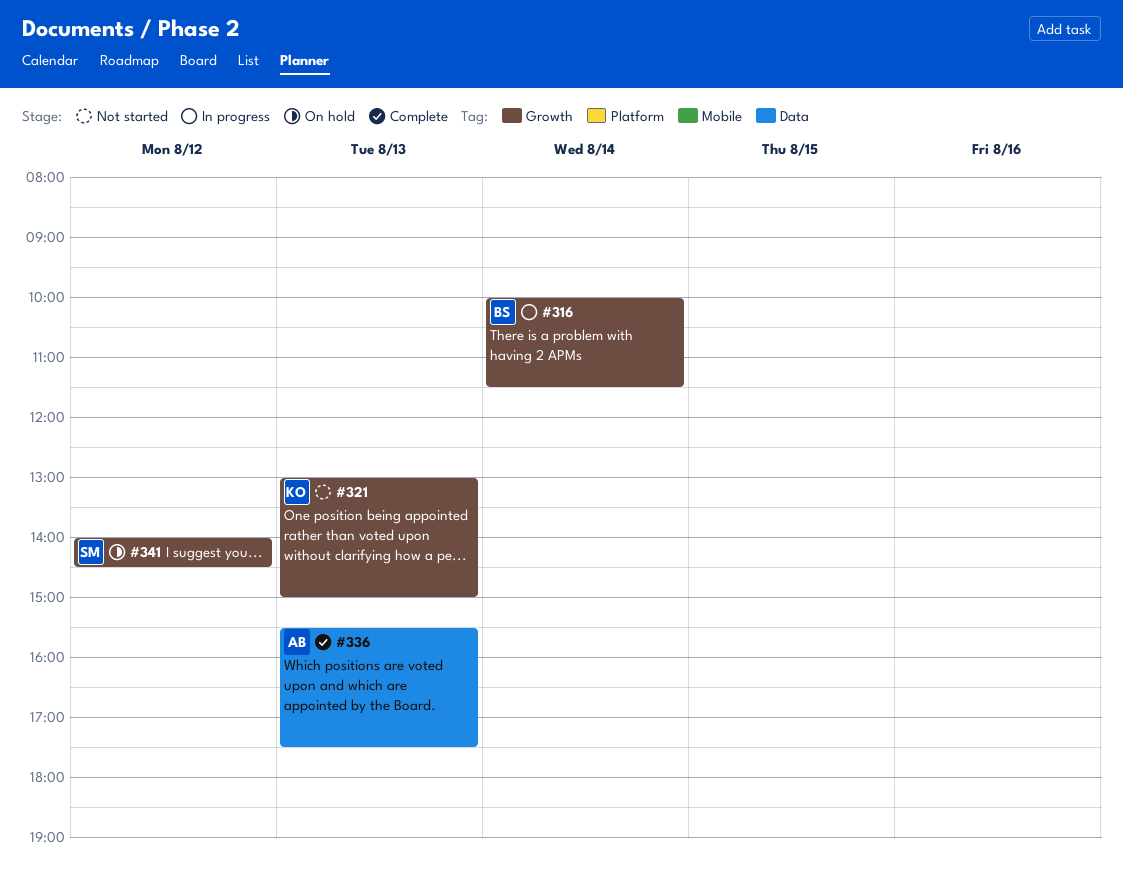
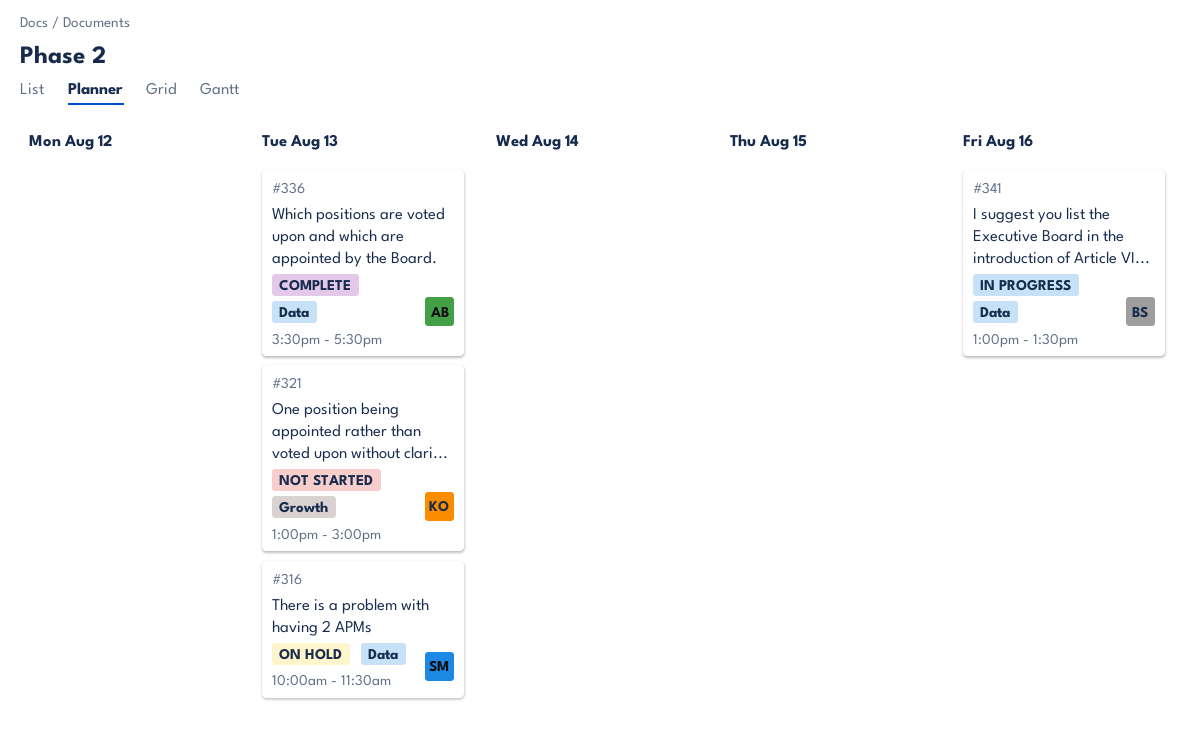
#316, status: In progress -> On hold
#316, owner: BS -> SM
#316, label: Growth -> Data
#316, day: Aug 14 -> Aug 13
#341, status: On hold -> In progress
#341, owner: SM -> BS
#341, label: Growth -> Data
#341, day: Aug 12 -> Aug 16
#341, begins: 14:00 -> 13:00
#341, ends: 14:30 -> 13:30

